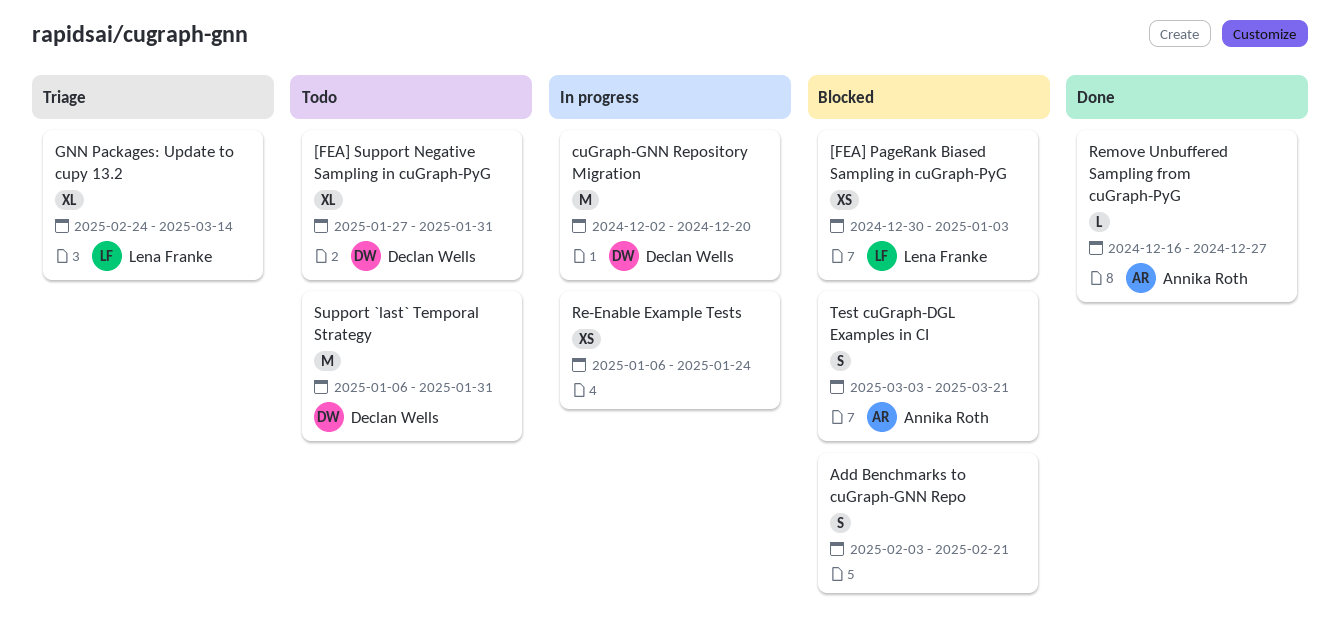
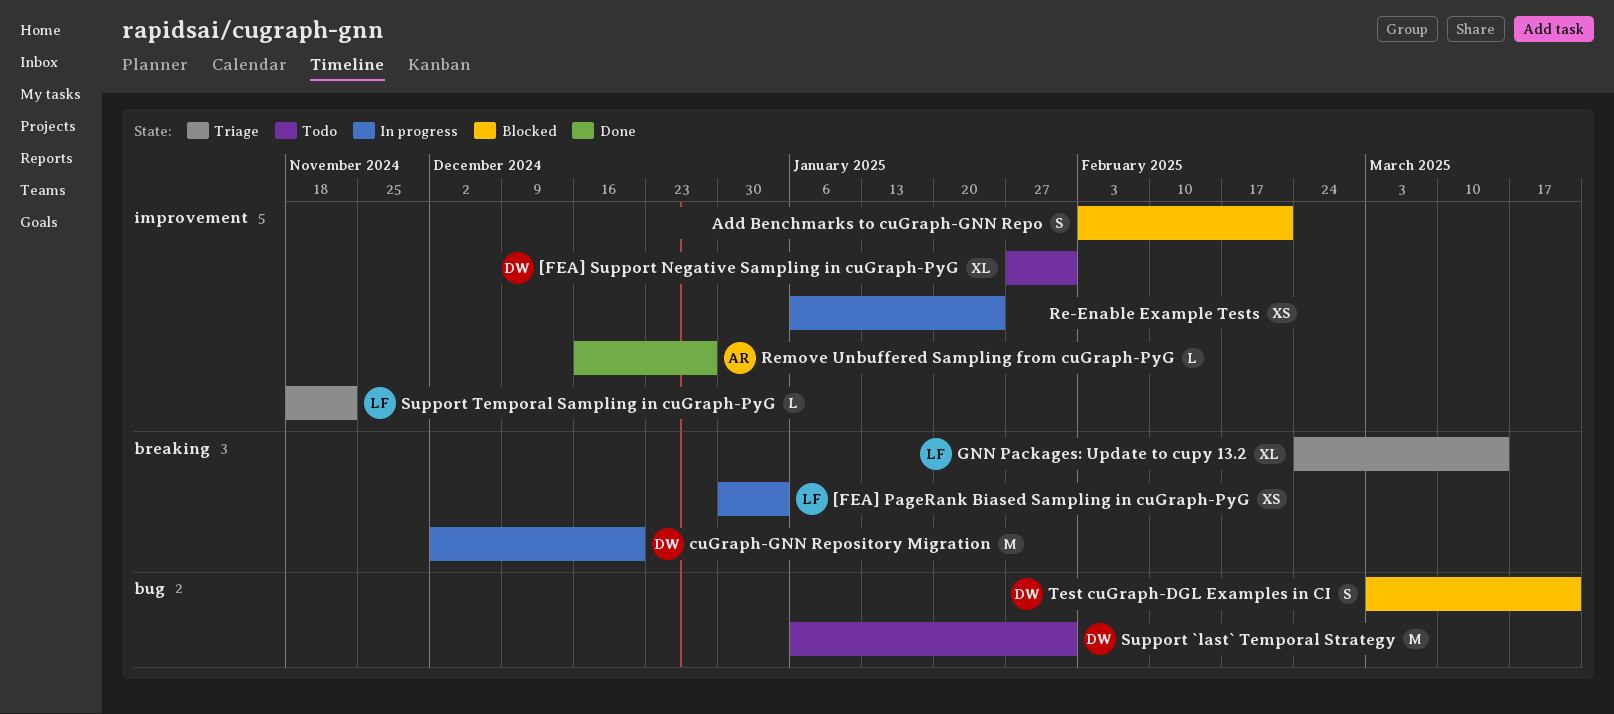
[FEA] PageRank Biased Sampling in cuGraph-PyG, status: Blocked -> In progress
Support Temporal Sampling in cuGraph-PyG: none -> present
Test cuGraph-DGL Examples in CI, owner: Annika Roth -> Declan Wells

